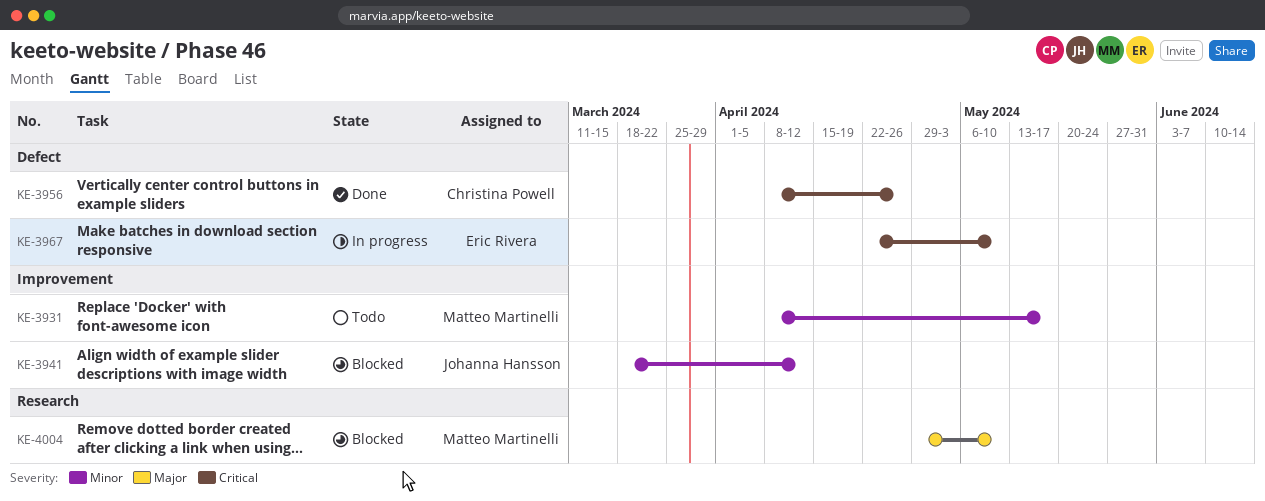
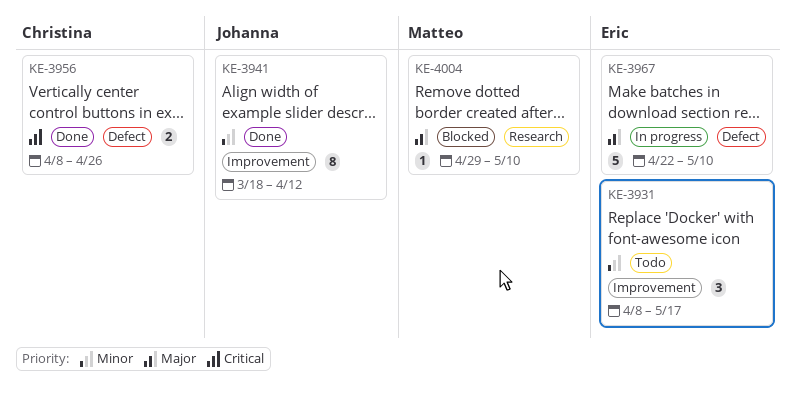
KE-3931, owner: Matteo Martinelli -> Eric Rivera
KE-3941, status: Blocked -> Done
KE-3967, priority: Critical -> Major

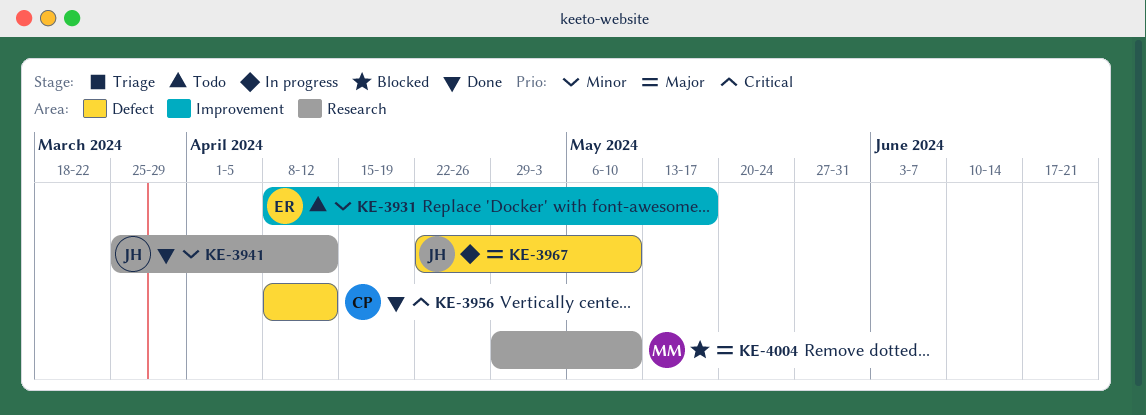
KE-3941, label: Improvement -> Research
KE-3941, start: Mar 18 -> Mar 25
KE-3956, due: Apr 26 -> Apr 12
KE-3967, owner: Eric -> Johanna

